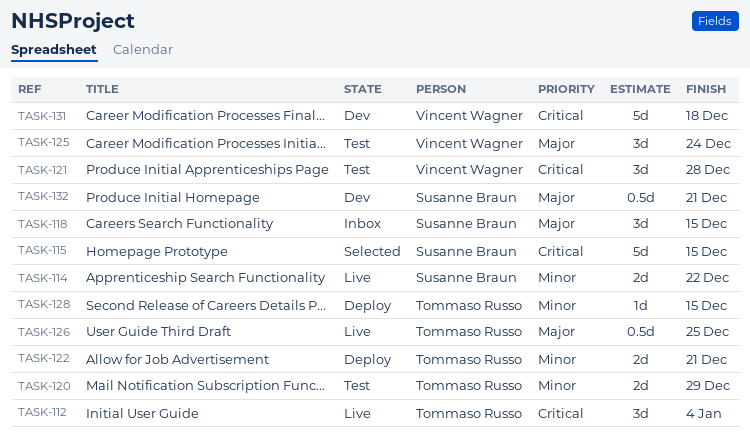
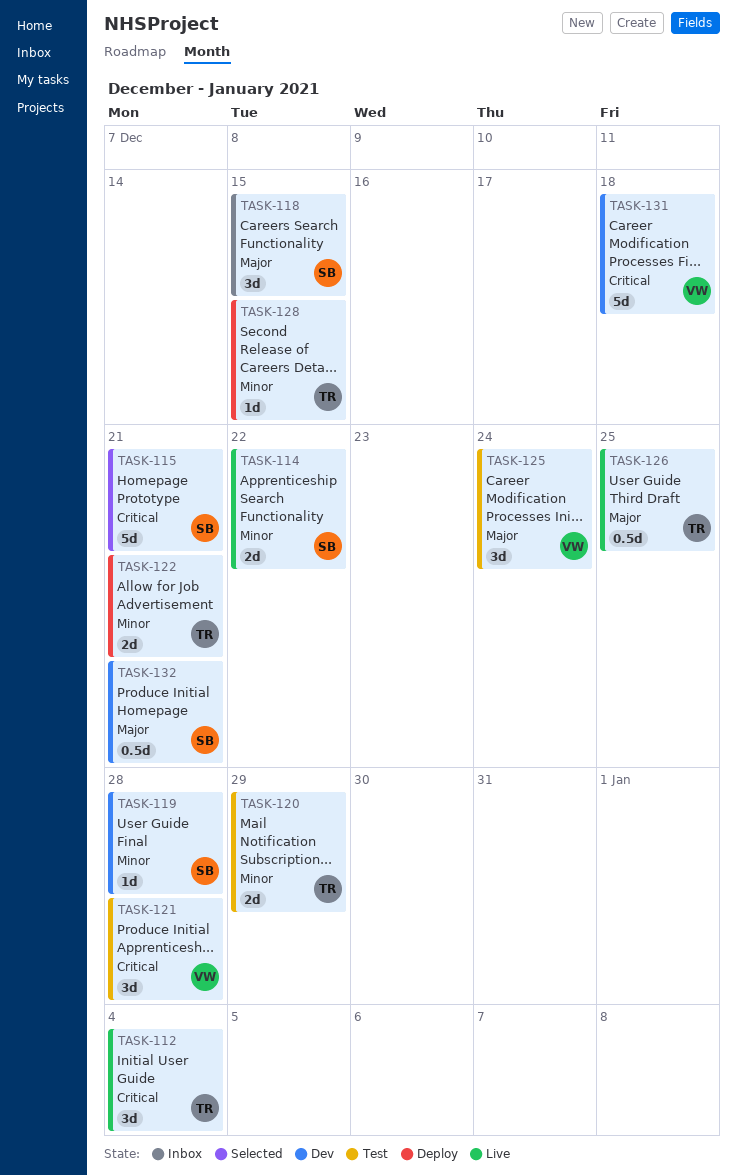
TASK-115, due: Dec 15 -> Dec 21
TASK-119: none -> present

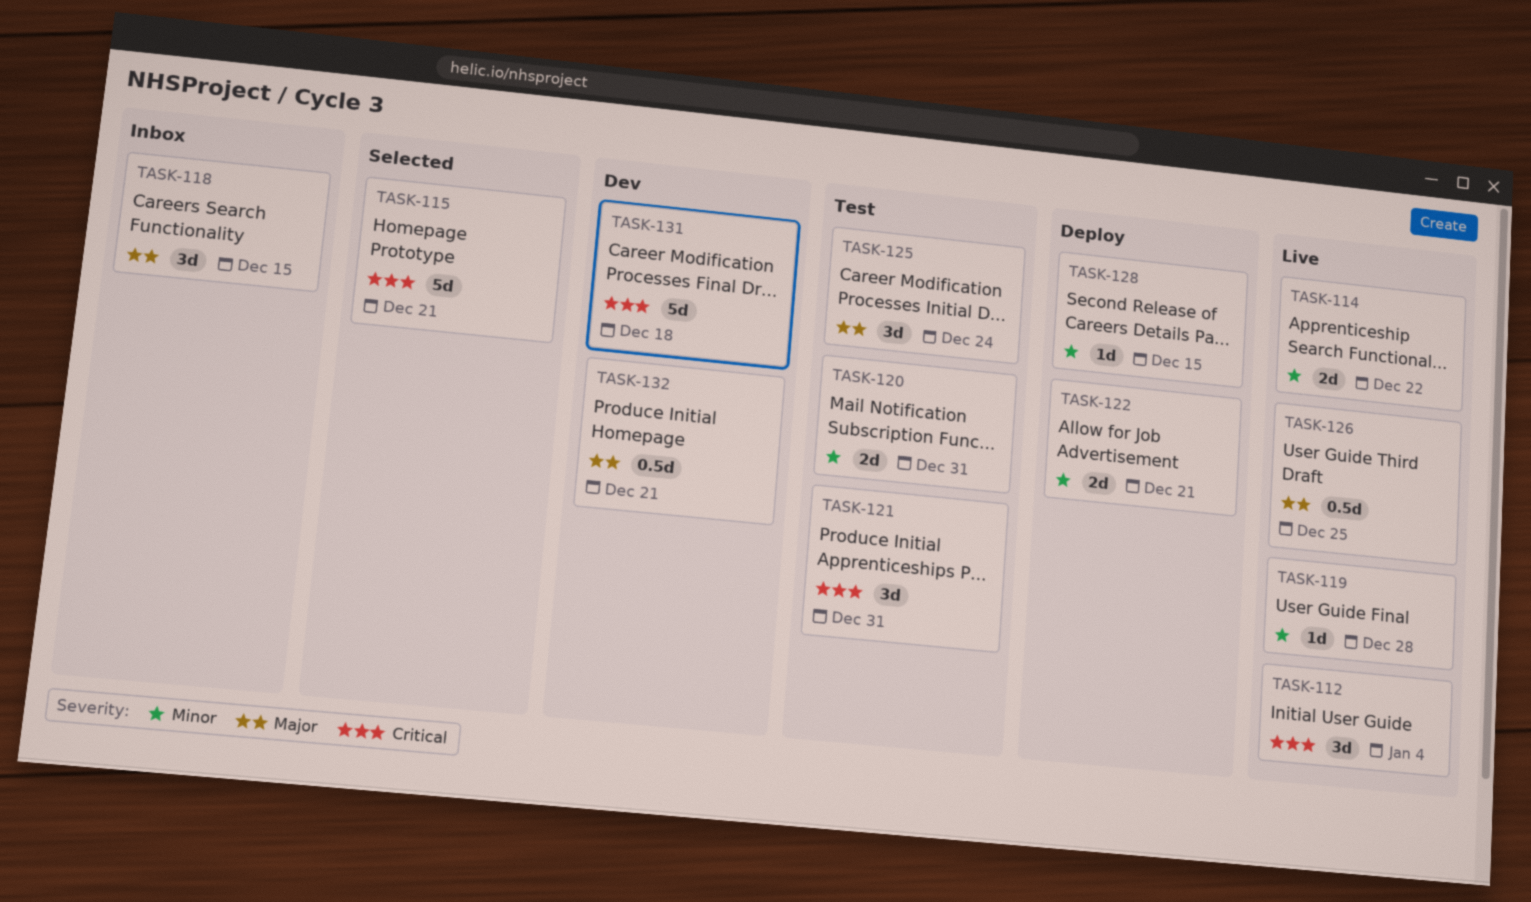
TASK-119, status: Dev -> Live
TASK-120, due: Dec 29 -> Dec 31
TASK-121, due: Dec 28 -> Dec 31

